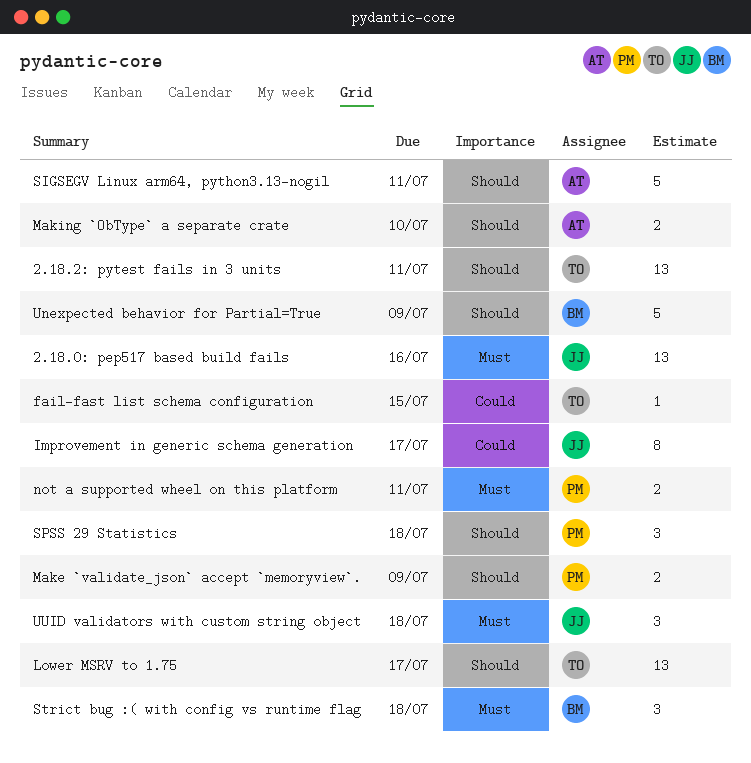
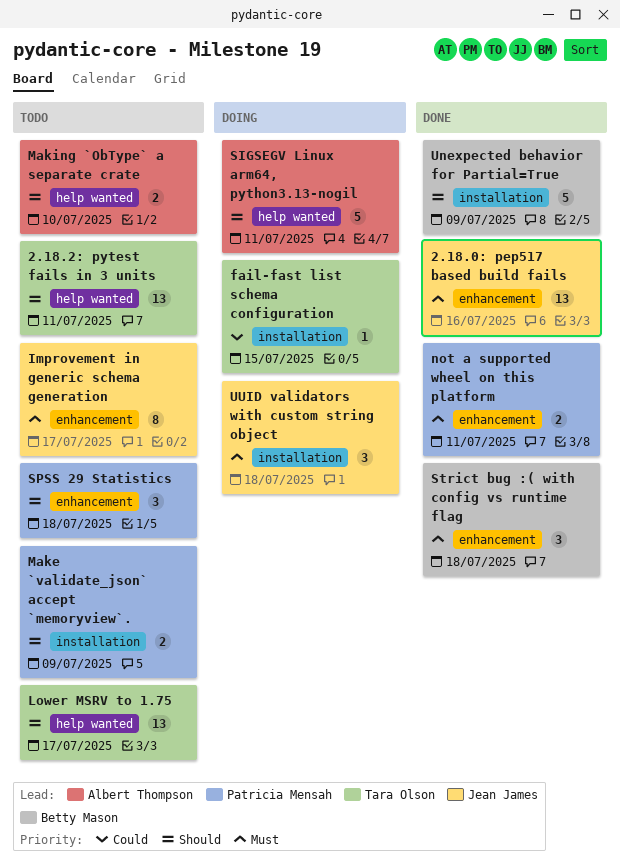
Improvement in generic schema generation, priority: Could -> Must

